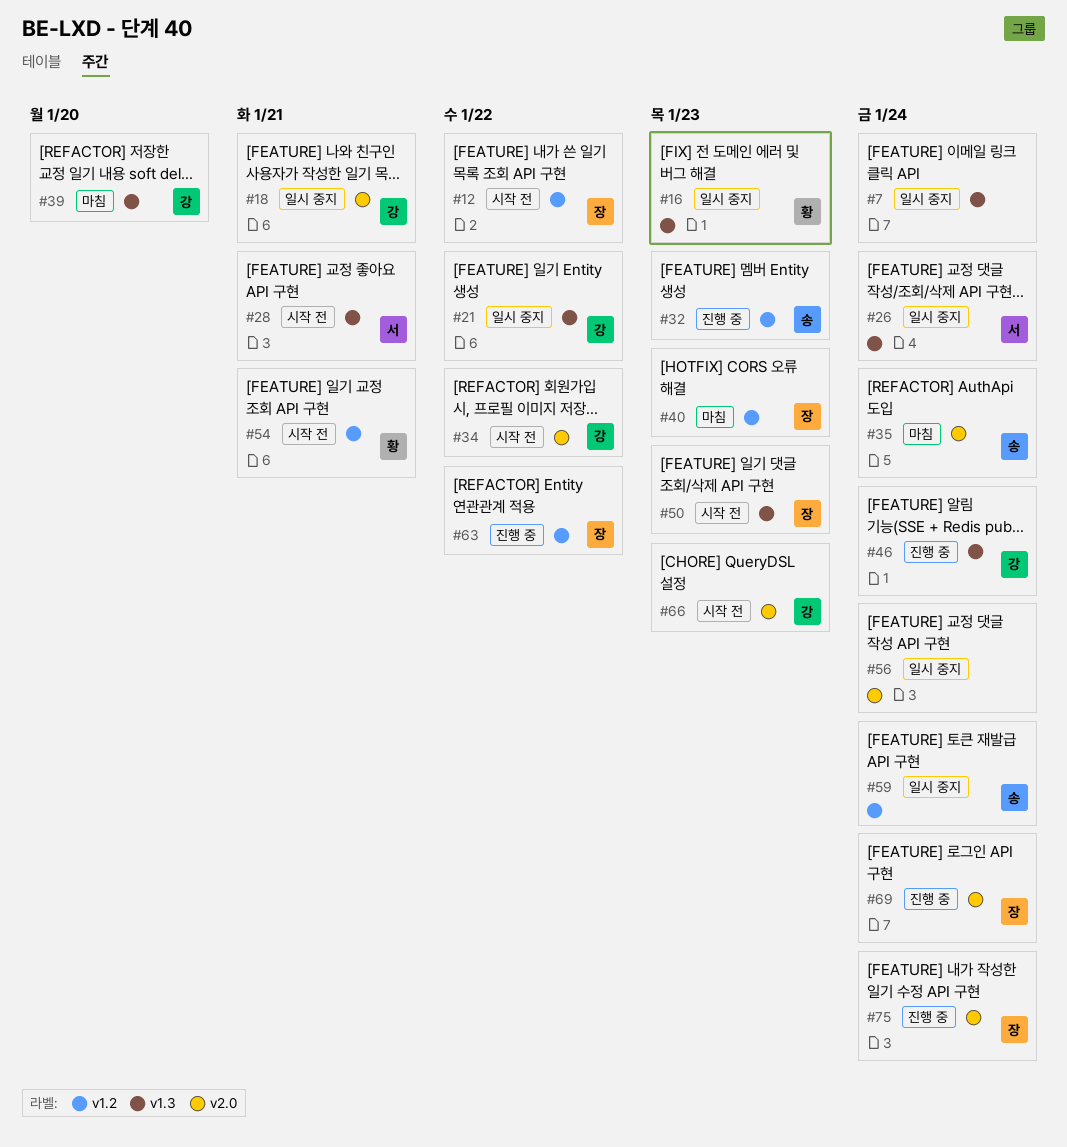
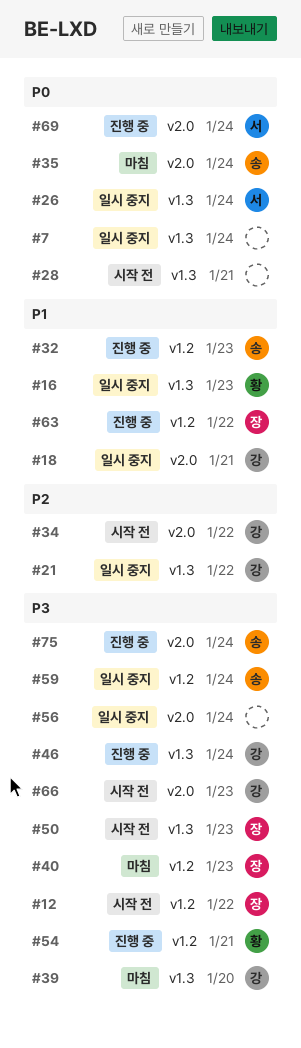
#28, owner: 서 -> none
#54, status: 시작 전 -> 진행 중
#69, owner: 장 -> 서
#75, owner: 장 -> 송

